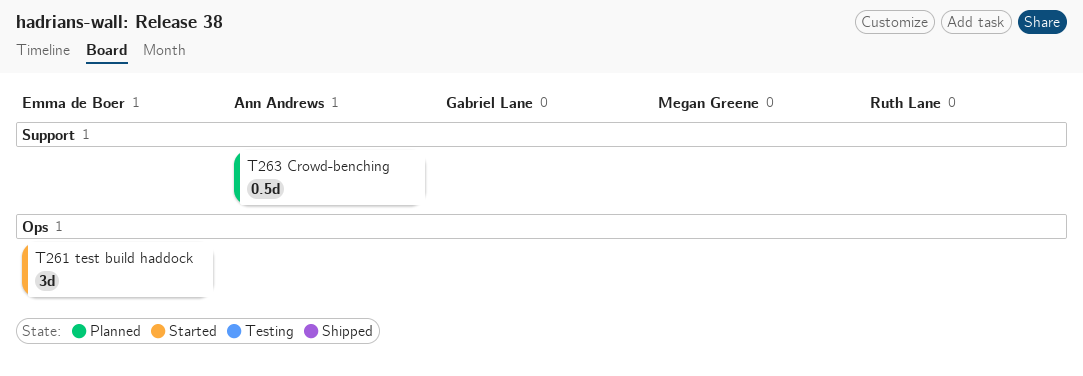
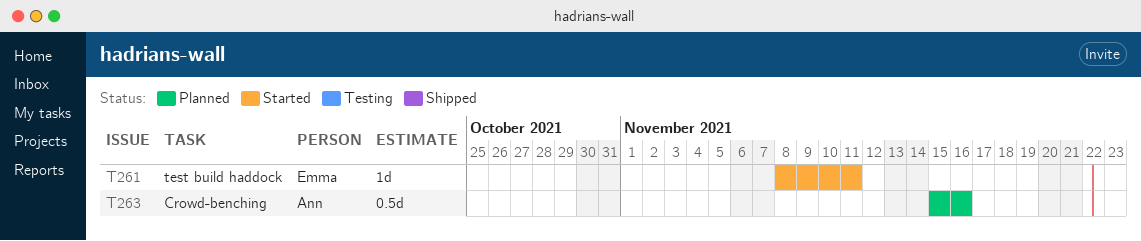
T261, estimate: 3d -> 1d

